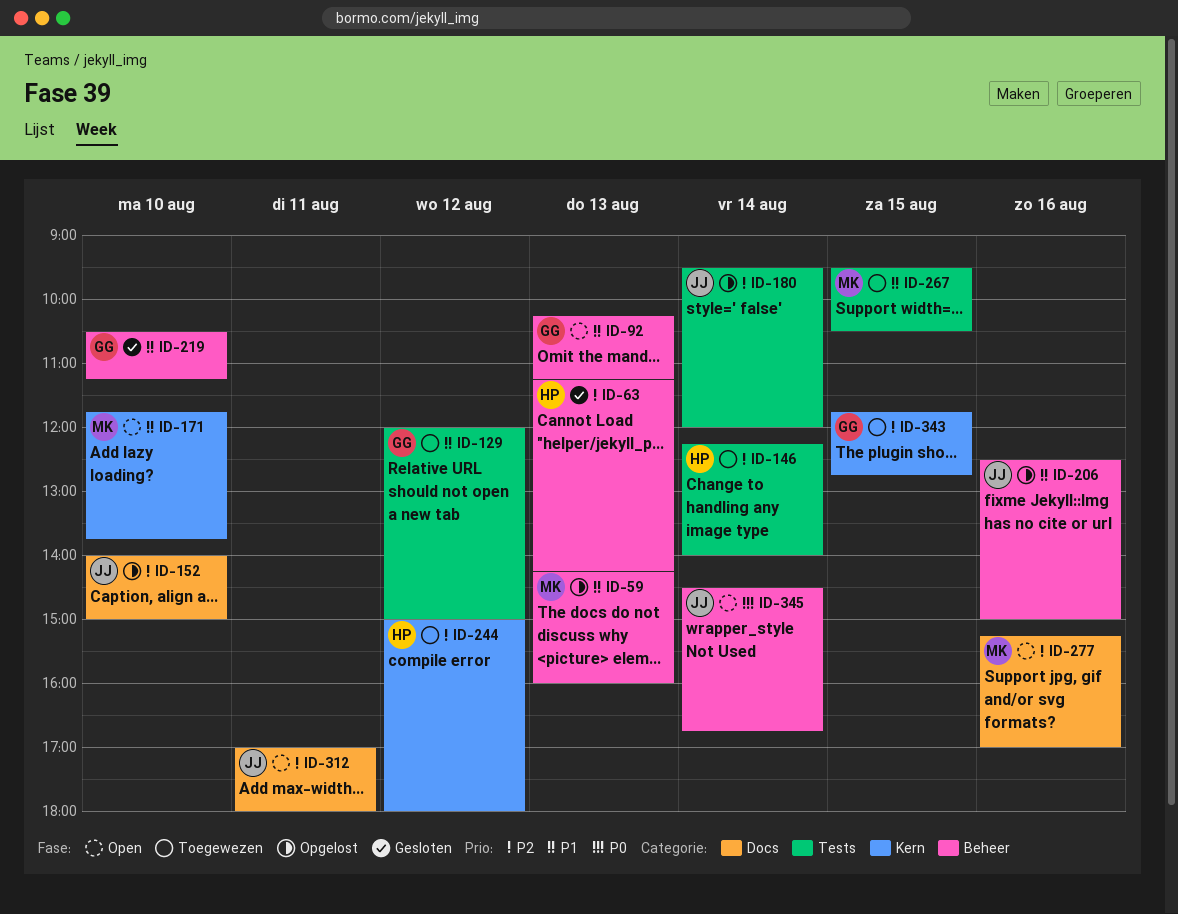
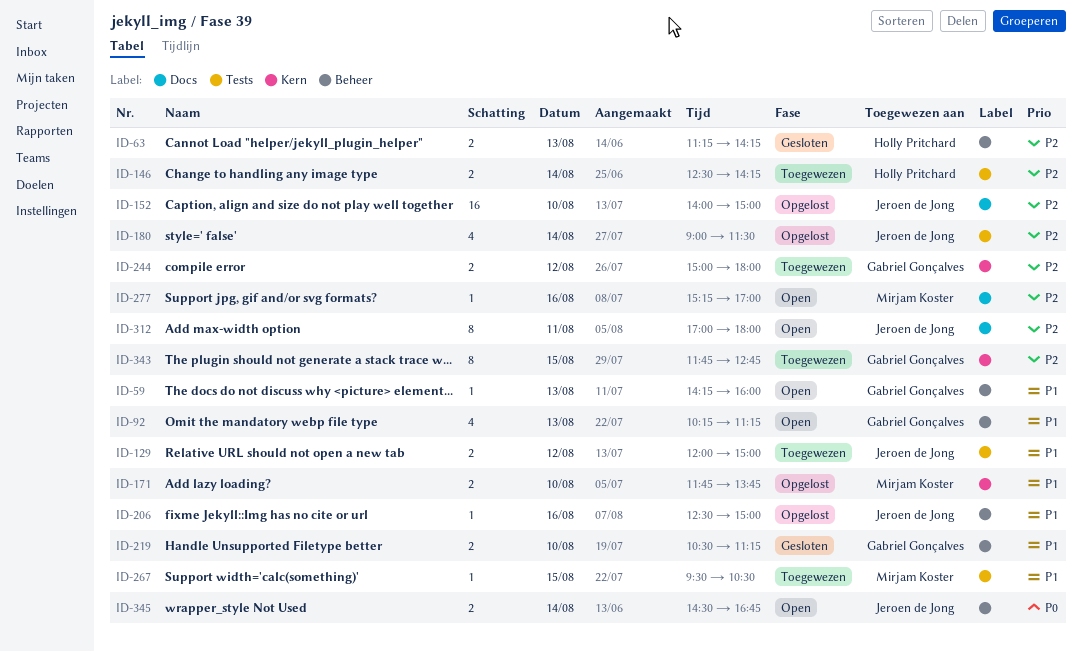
ID-59, status: Opgelost -> Open
ID-59, owner: Mirjam Koster -> Gabriel Gonçalves
ID-129, owner: Gabriel Gonçalves -> Jeroen de Jong
ID-146, begins: 12:15 -> 12:30
ID-146, ends: 14:00 -> 14:15
ID-171, status: Open -> Opgelost
ID-180, begins: 09:30 -> 09:00
ID-180, ends: 12:00 -> 11:30
ID-244, owner: Holly Pritchard -> Gabriel Gonçalves

